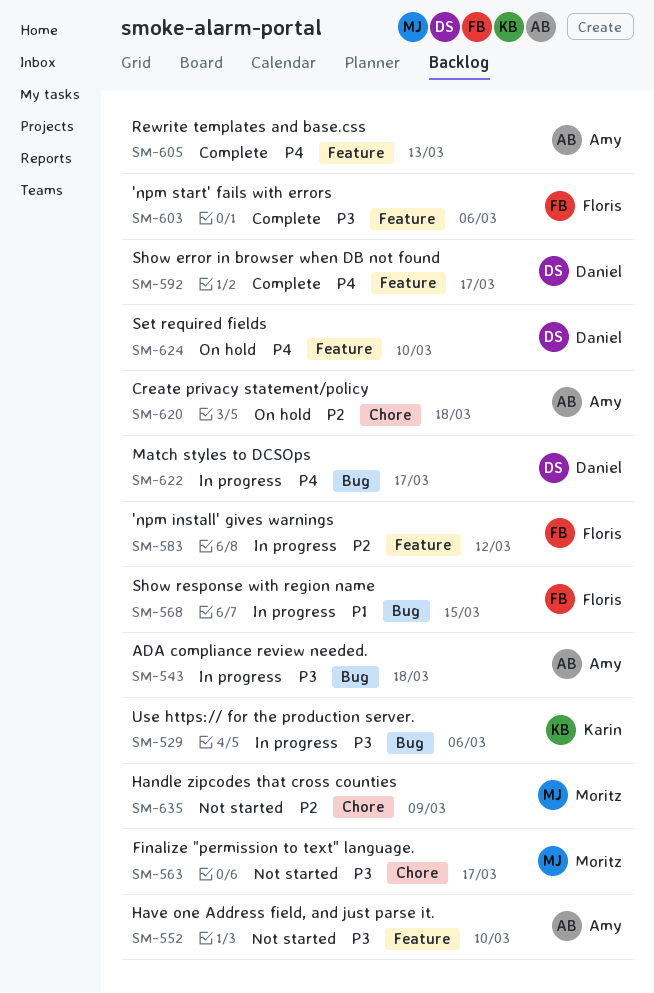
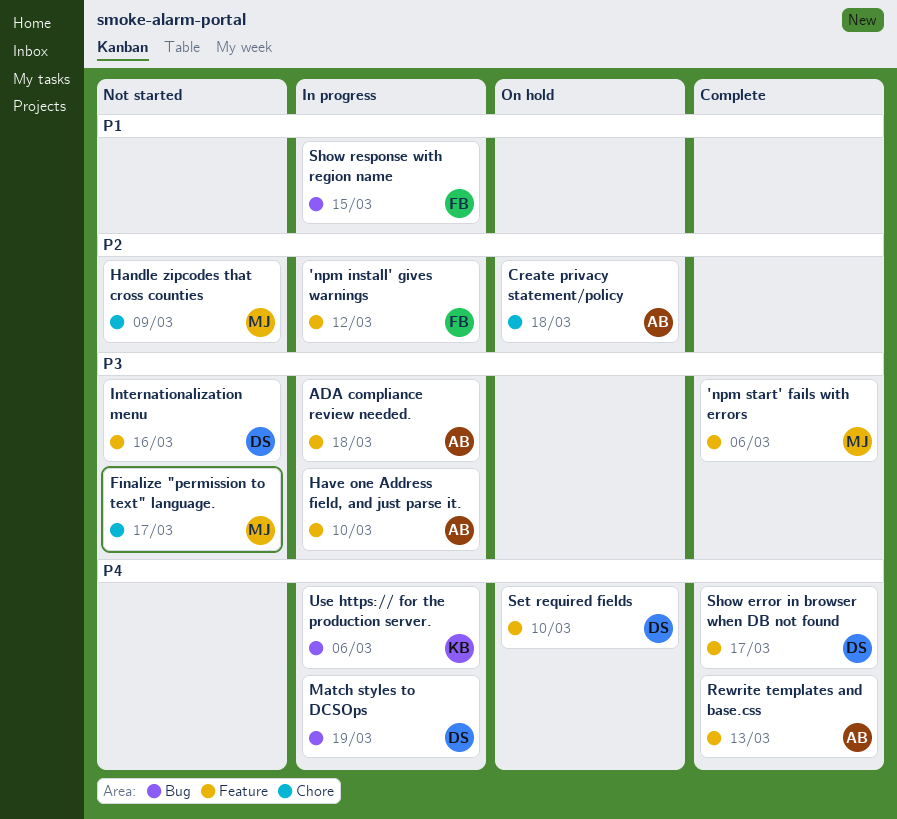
'npm start' fails with errors, owner: Floris -> Moritz
ADA compliance review needed., label: Bug -> Feature
Have one Address field, and just parse it., status: Not started -> In progress
Internationalization menu: none -> present
Match styles to DCSOps, due: Mar 17 -> Mar 19
Use https:// for the production server., priority: P3 -> P4

